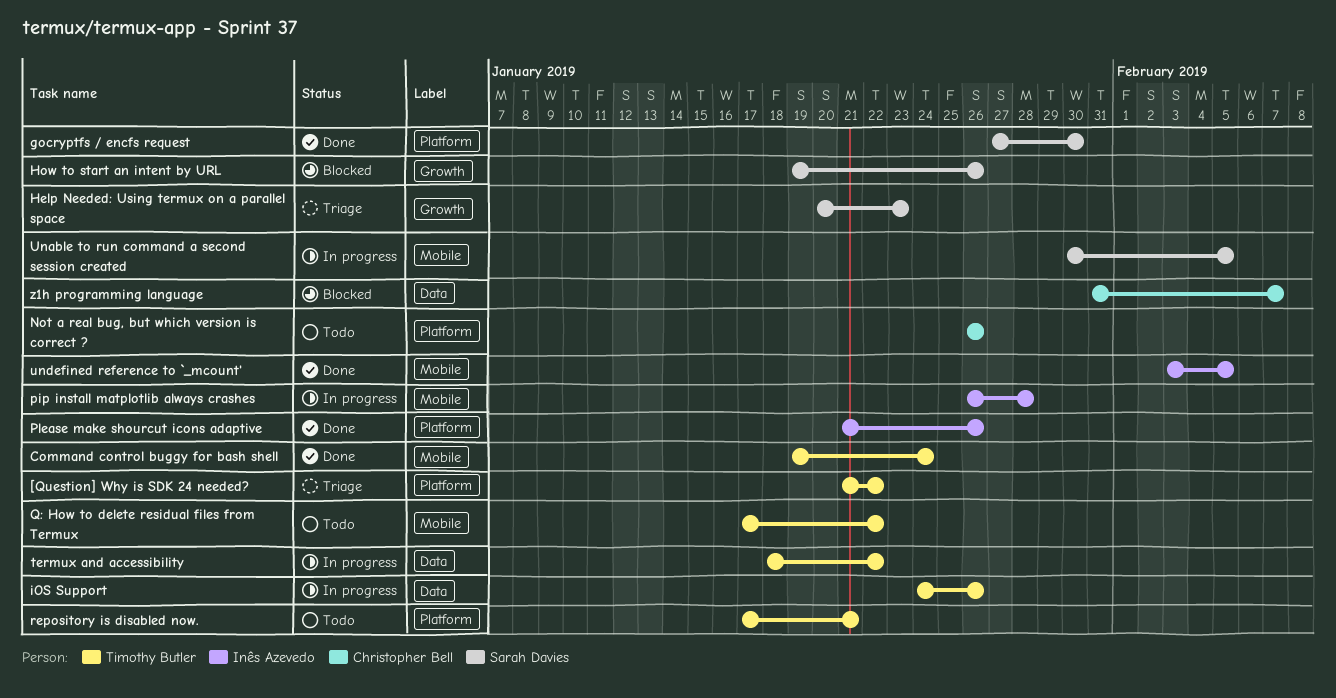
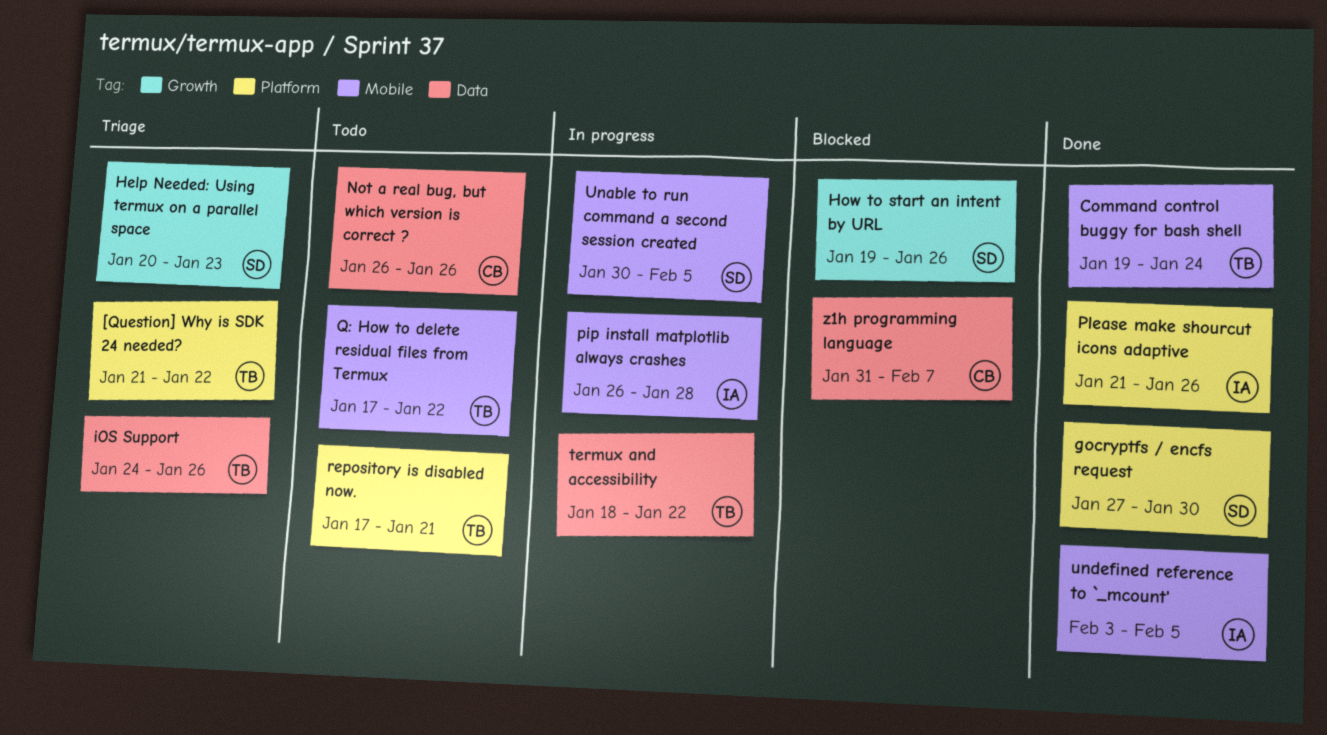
iOS Support, status: In progress -> Triage
Not a real bug, but which version is correct ?, label: Platform -> Data

